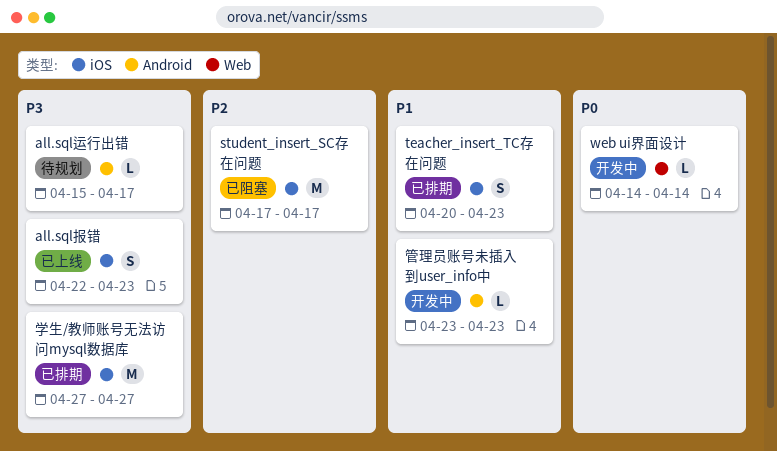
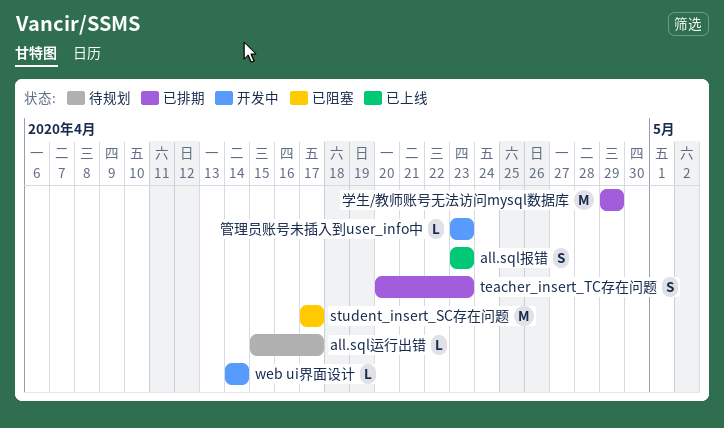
all.sql报错, start: Apr 22 -> Apr 23
学生/教师账号无法访问mysql数据库, start: Apr 27 -> Apr 29
学生/教师账号无法访问mysql数据库, due: Apr 27 -> Apr 29

